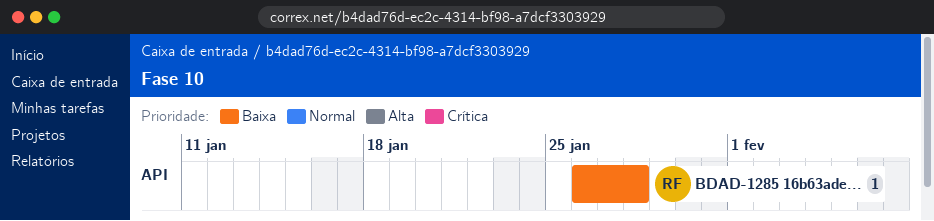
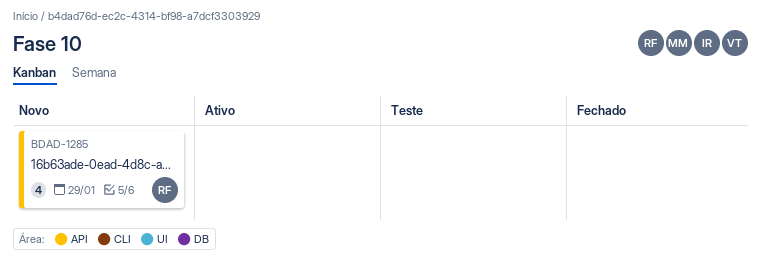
BDAD-1285, estimate: 1 -> 4
BDAD-1285, due: Jan 28 -> Jan 29

